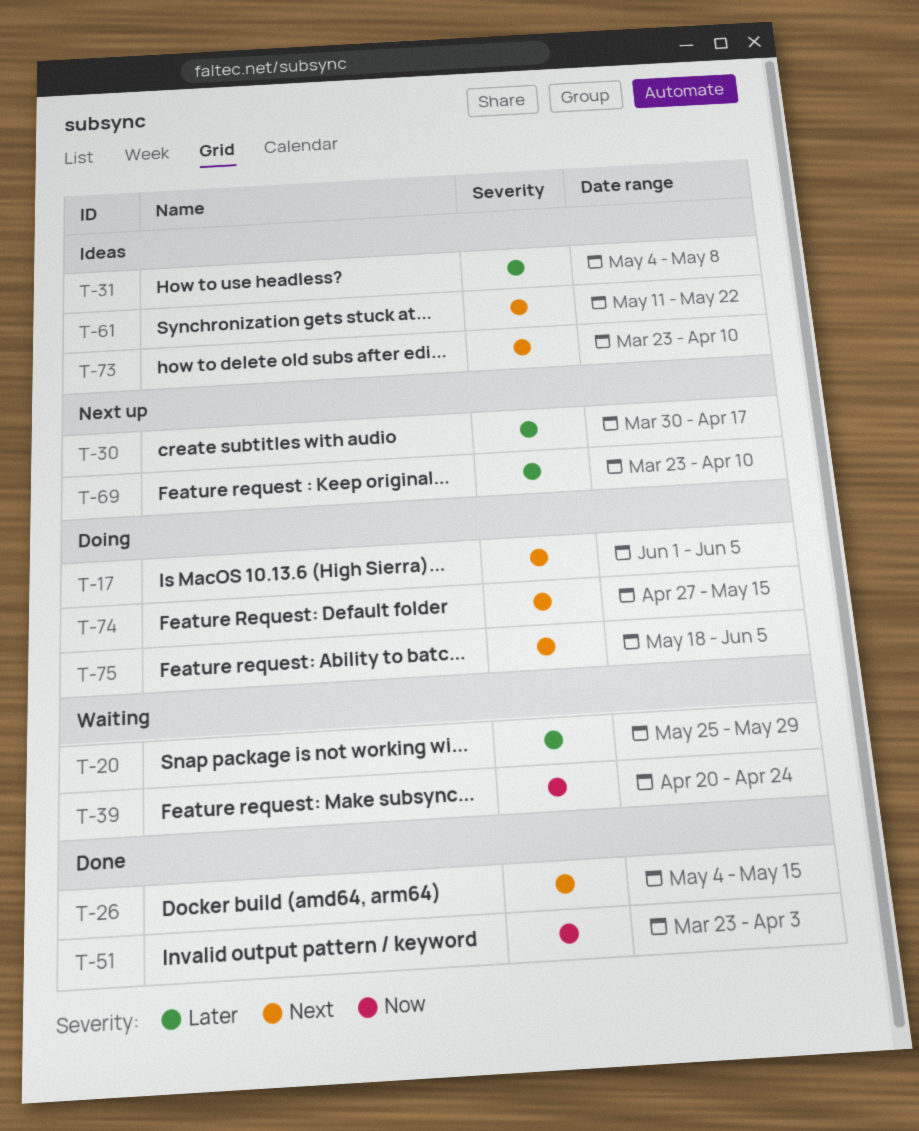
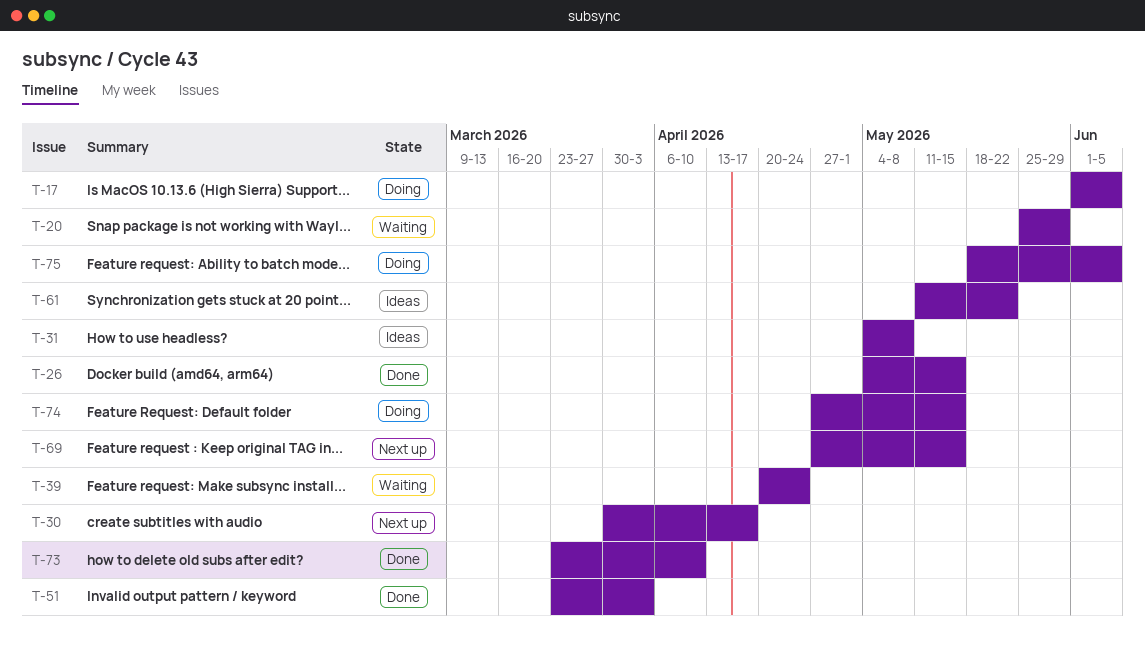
T-69, start: Mar 23 -> Apr 27
T-69, due: Apr 10 -> May 15
T-73, status: Ideas -> Done

